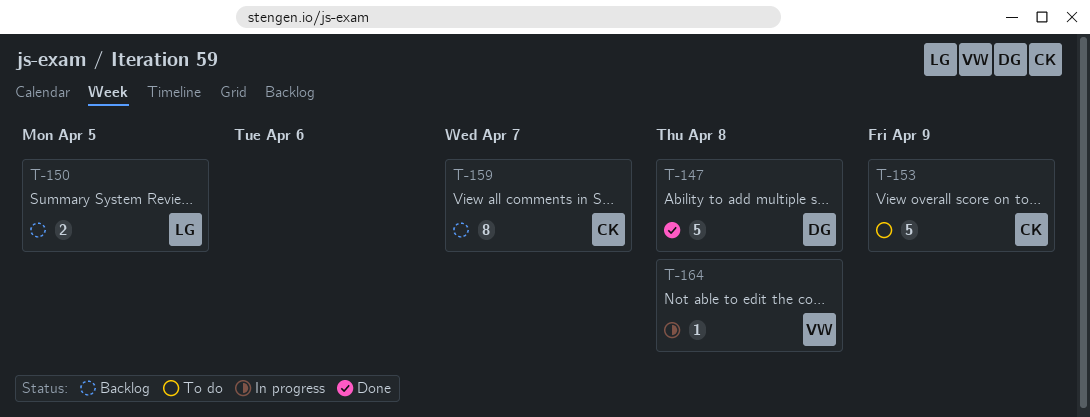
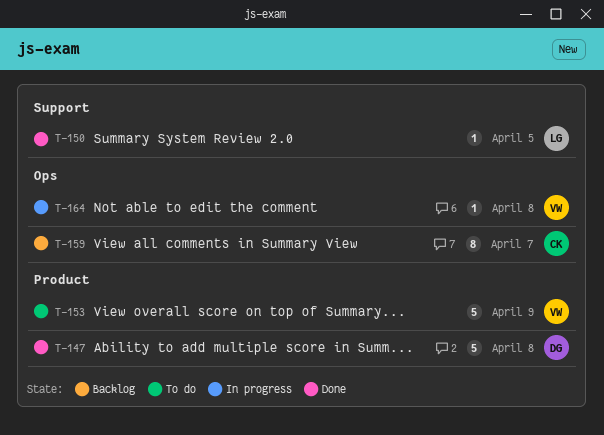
T-150, status: Backlog -> Done
T-150, estimate: 2 -> 1
T-153, owner: CK -> VW

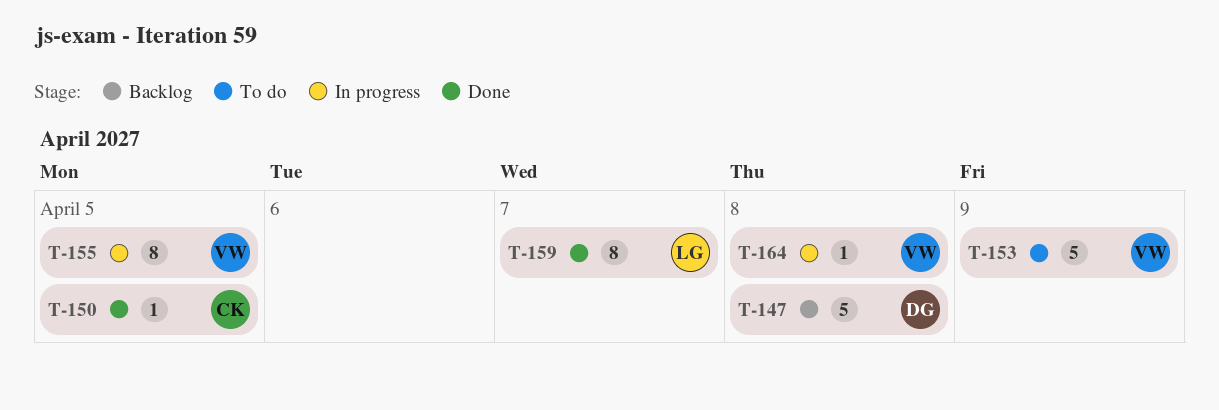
T-147, status: Done -> Backlog
T-150, owner: LG -> CK
T-155: none -> present
T-159, status: Backlog -> Done
T-159, owner: CK -> LG

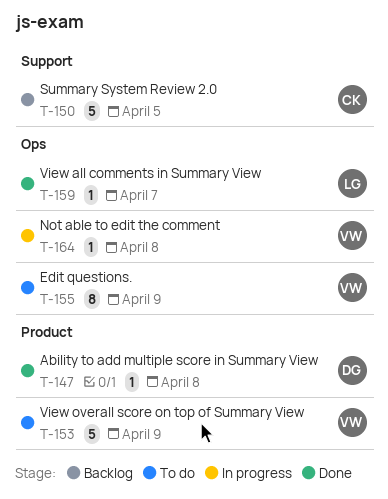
T-147, status: Backlog -> Done
T-147, estimate: 5 -> 1
T-150, status: Done -> Backlog
T-150, estimate: 1 -> 5
T-155, status: In progress -> To do
T-155, due: Apr 5 -> Apr 9
T-159, estimate: 8 -> 1

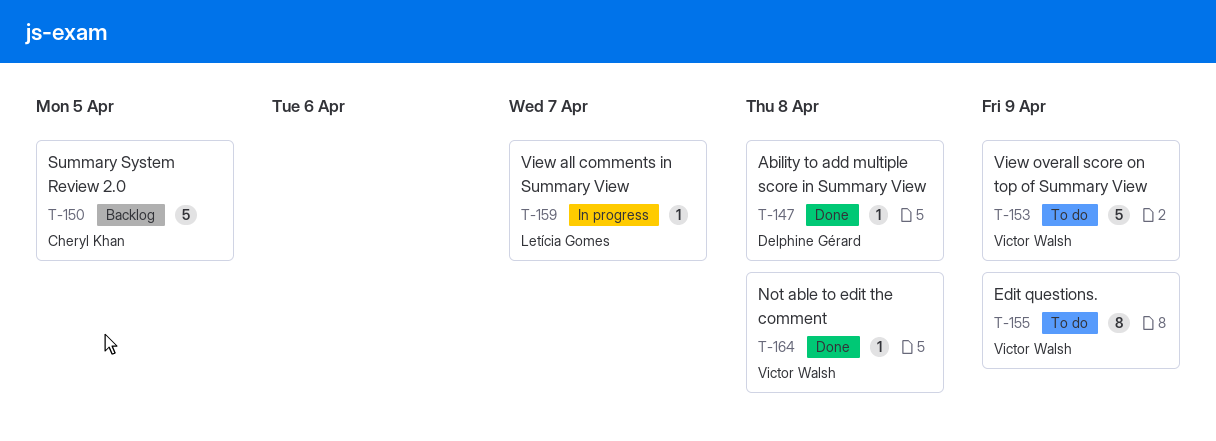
T-159, status: Done -> In progress
T-164, status: In progress -> Done

